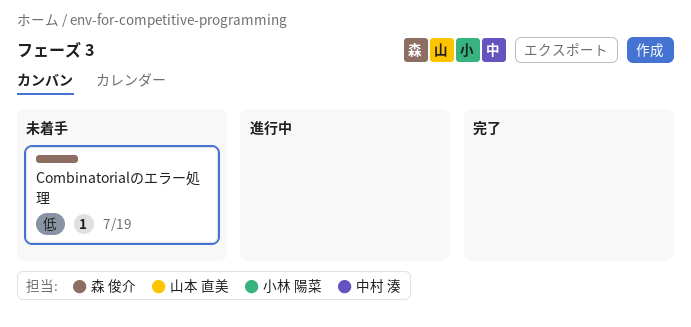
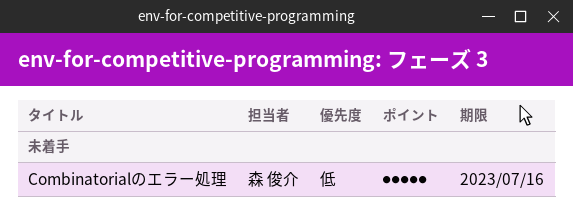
Combinatorialのエラー処理, estimate: 1 -> 5
Combinatorialのエラー処理, due: Jul 19 -> Jul 16

